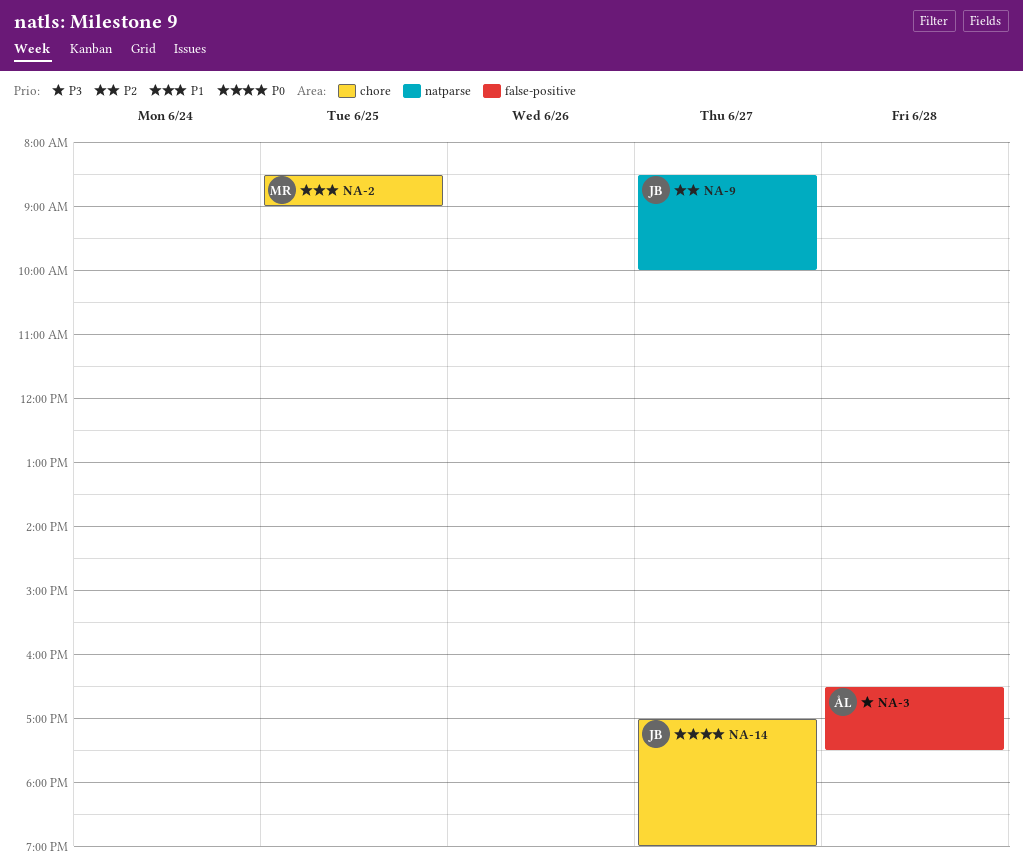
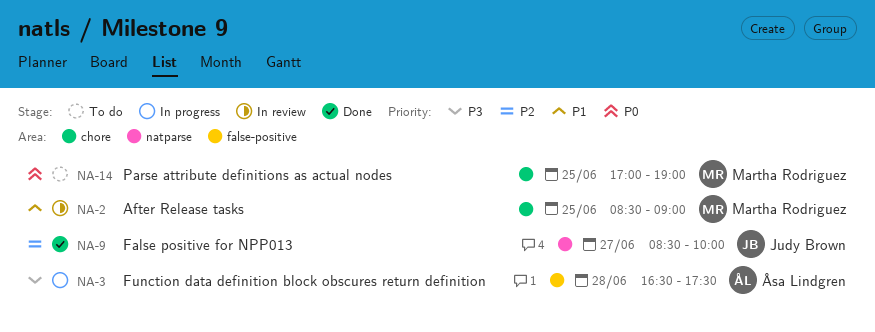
NA-14, owner: Judy Brown -> Martha Rodriguez
NA-14, day: Jun 27 -> Jun 25

